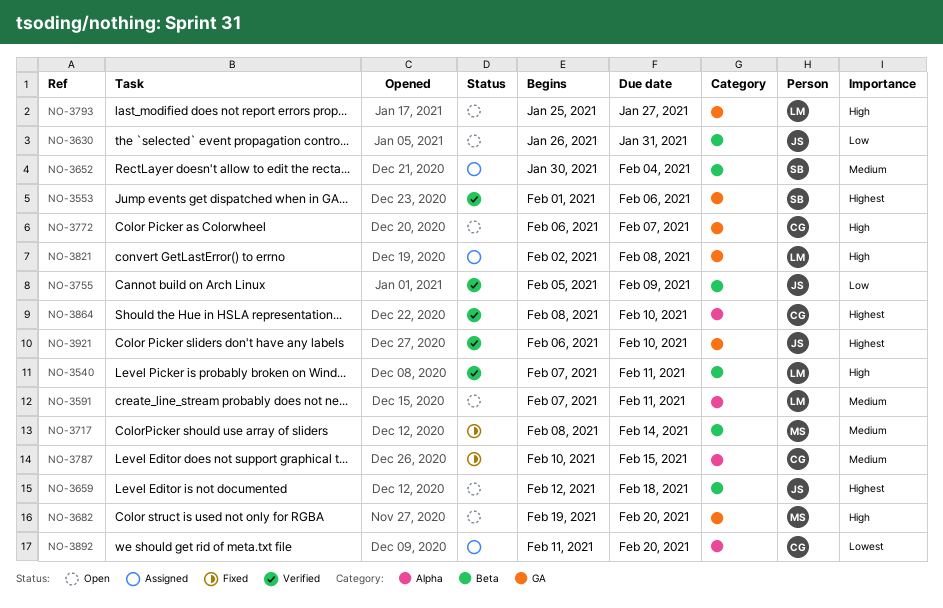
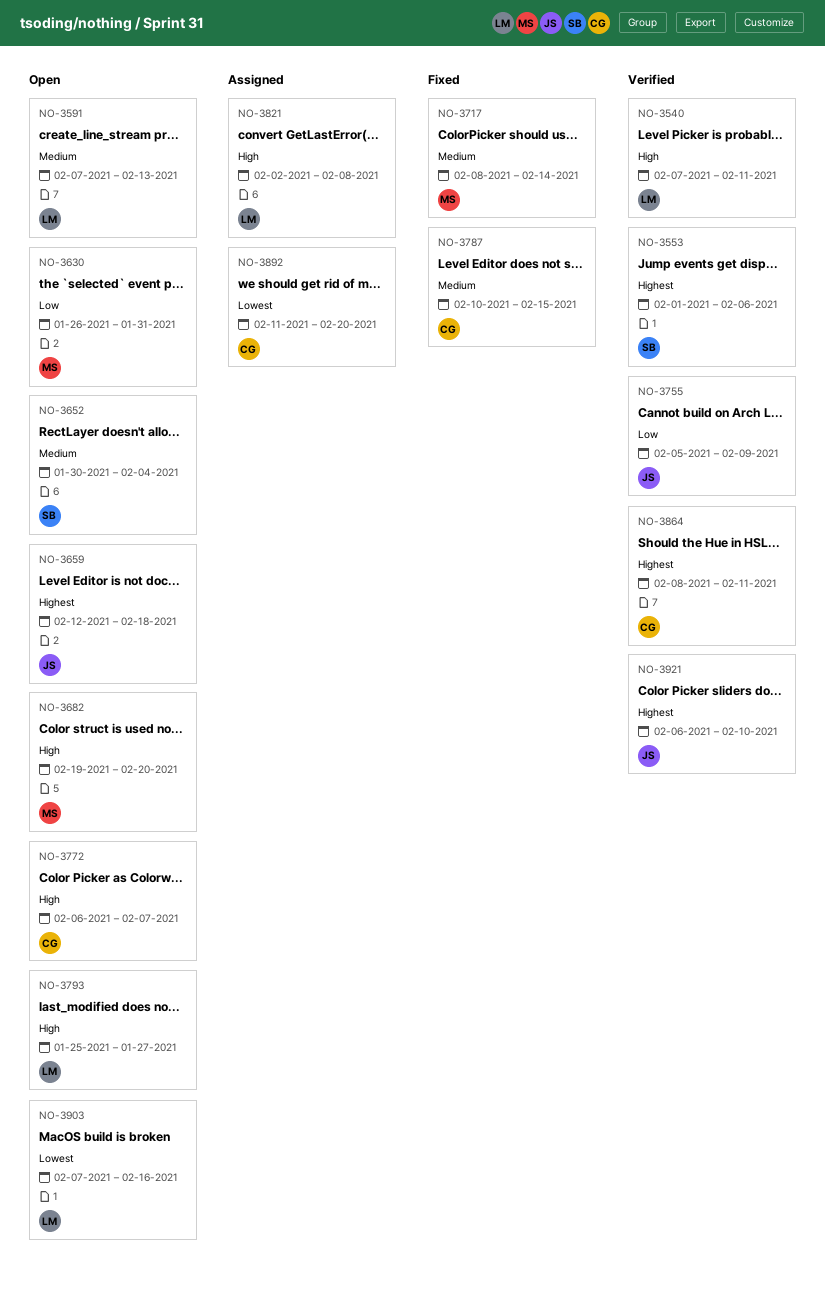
NO-3591, due: Feb 11 -> Feb 13
NO-3630, owner: JS -> MS
NO-3652, status: Assigned -> Open
NO-3864, due: Feb 10 -> Feb 11
NO-3903: none -> present

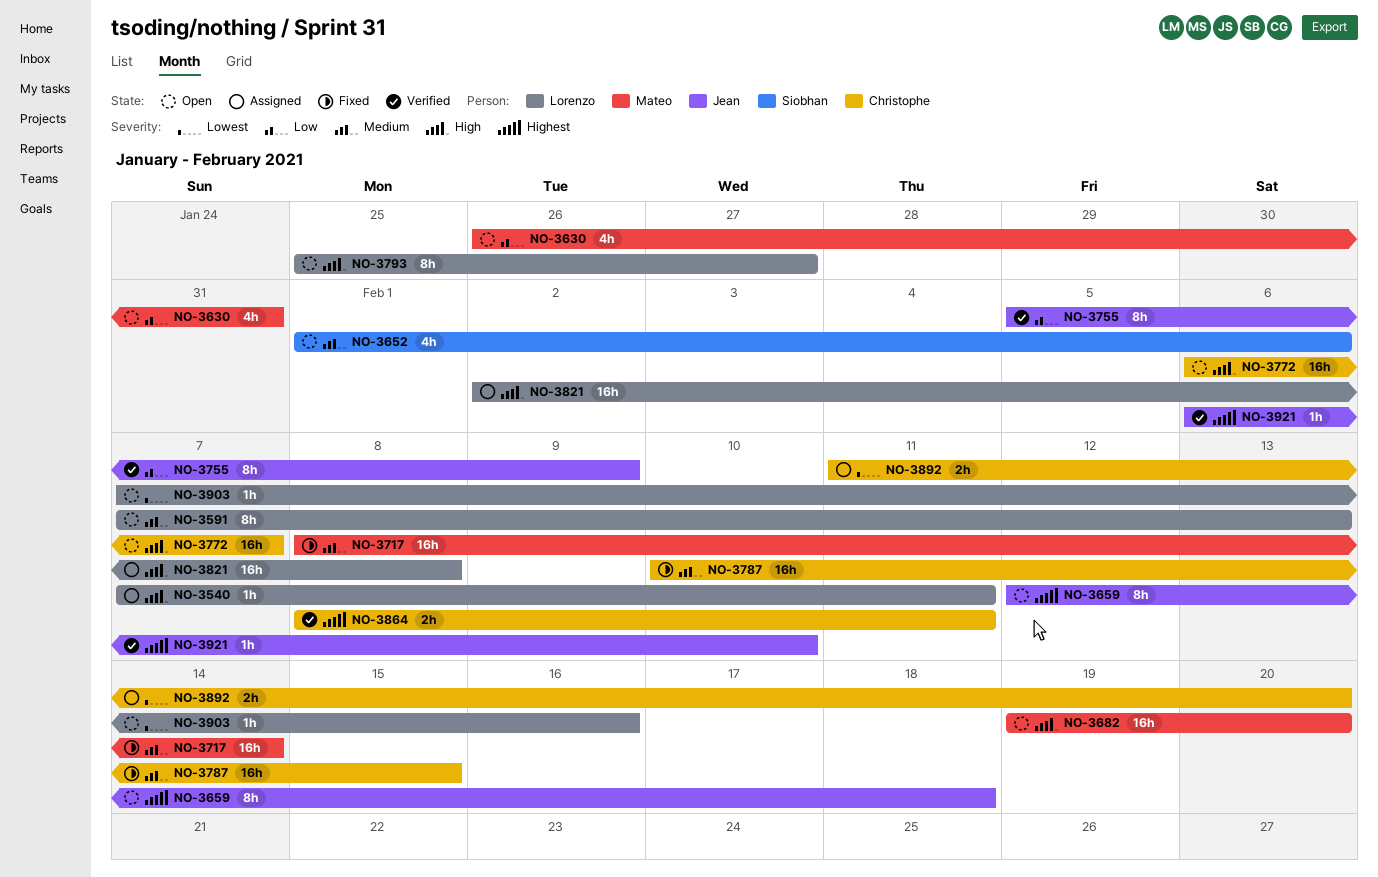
NO-3540, status: Verified -> Assigned
NO-3553: present -> none
NO-3652, start: Jan 30 -> Feb 1
NO-3652, due: Feb 4 -> Feb 6

